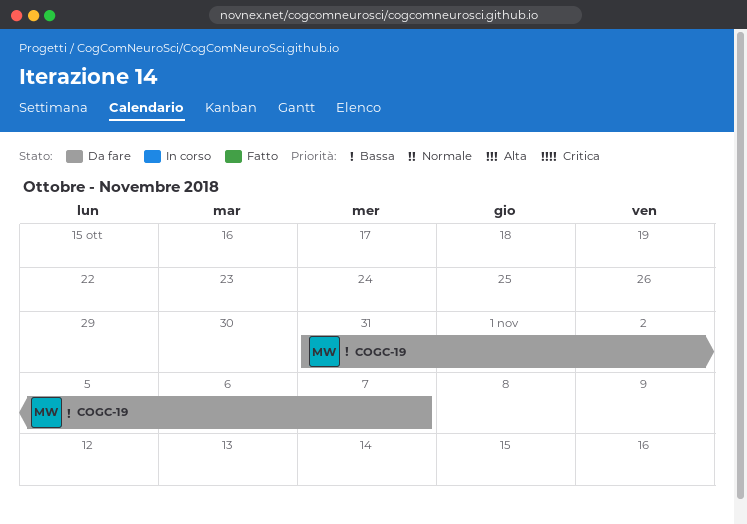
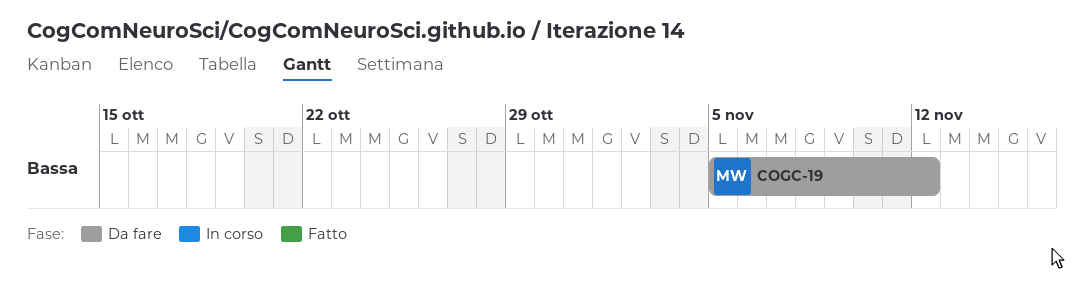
COGC-19, start: Oct 31 -> Nov 5
COGC-19, due: Nov 7 -> Nov 12

